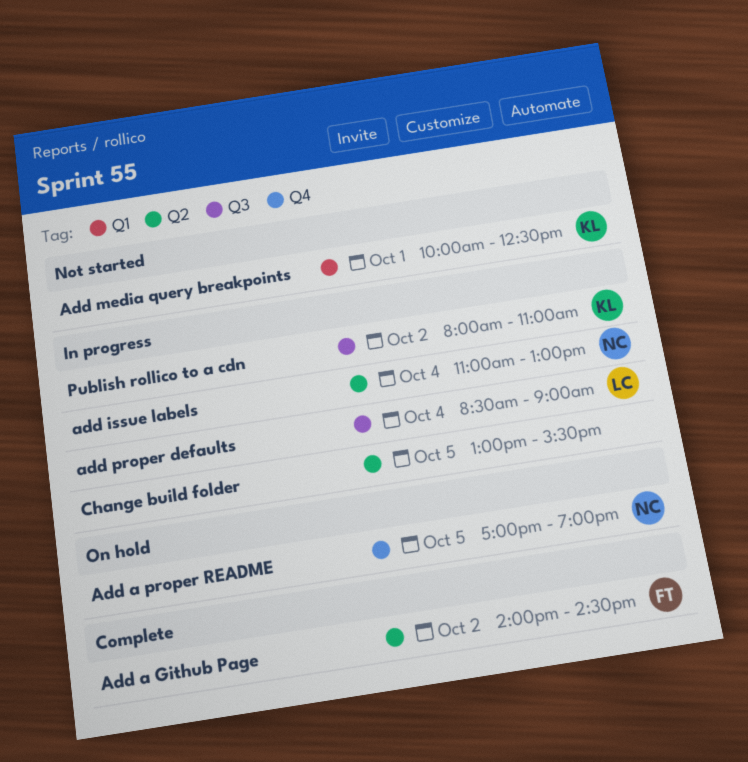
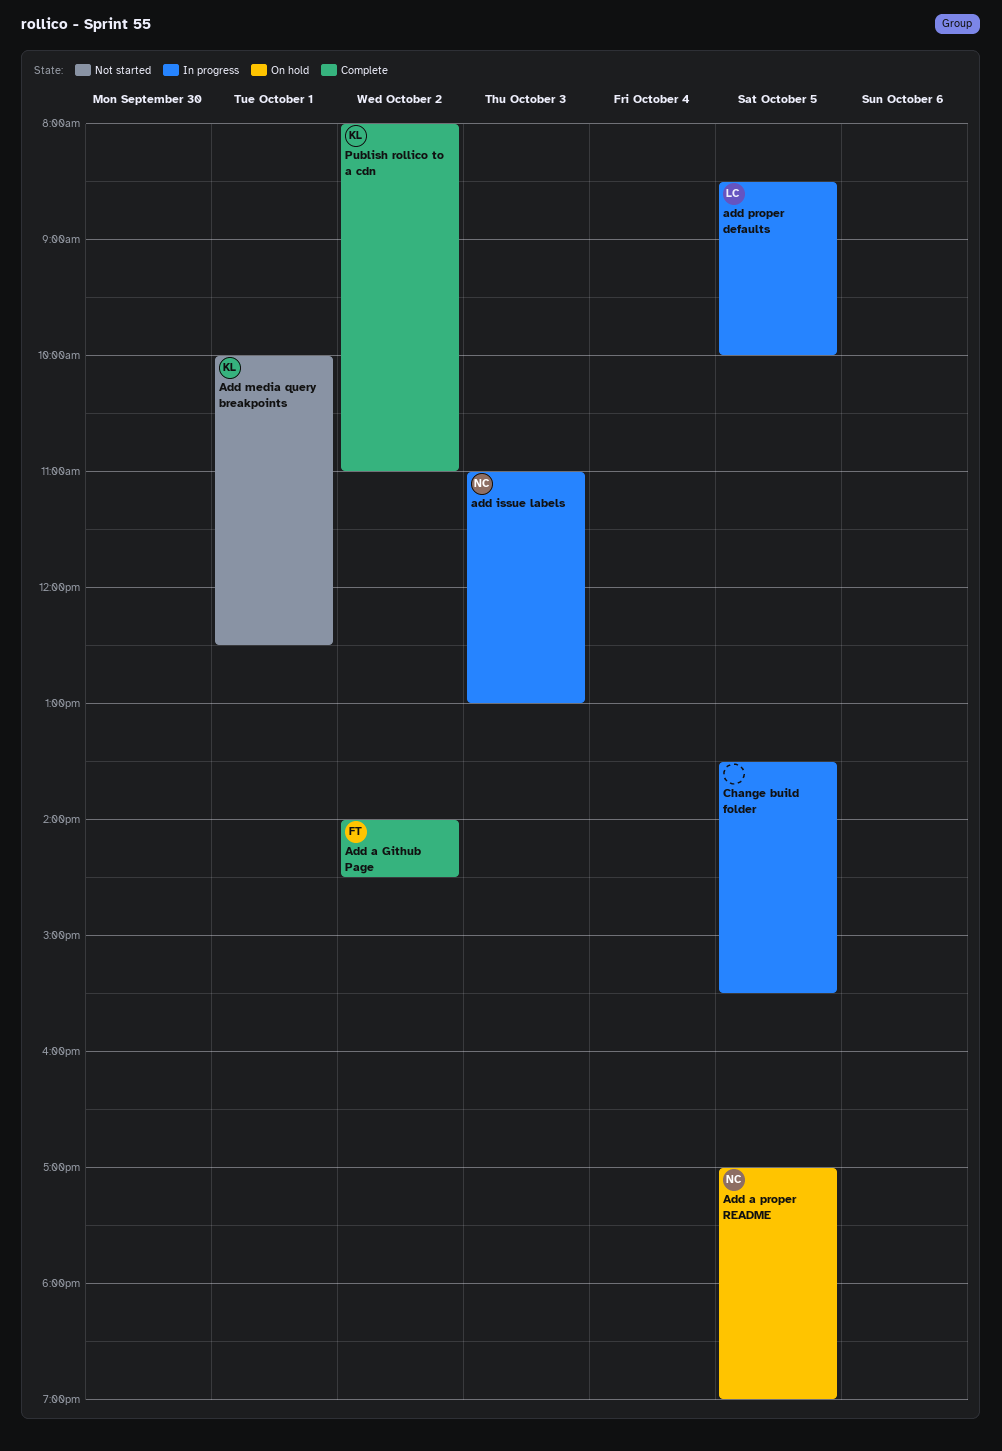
add issue labels, day: Oct 4 -> Oct 3
add proper defaults, day: Oct 4 -> Oct 5
add proper defaults, ends: 09:00 -> 10:00
Change build folder, begins: 13:00 -> 13:30
Publish rollico to a cdn, status: In progress -> Complete

